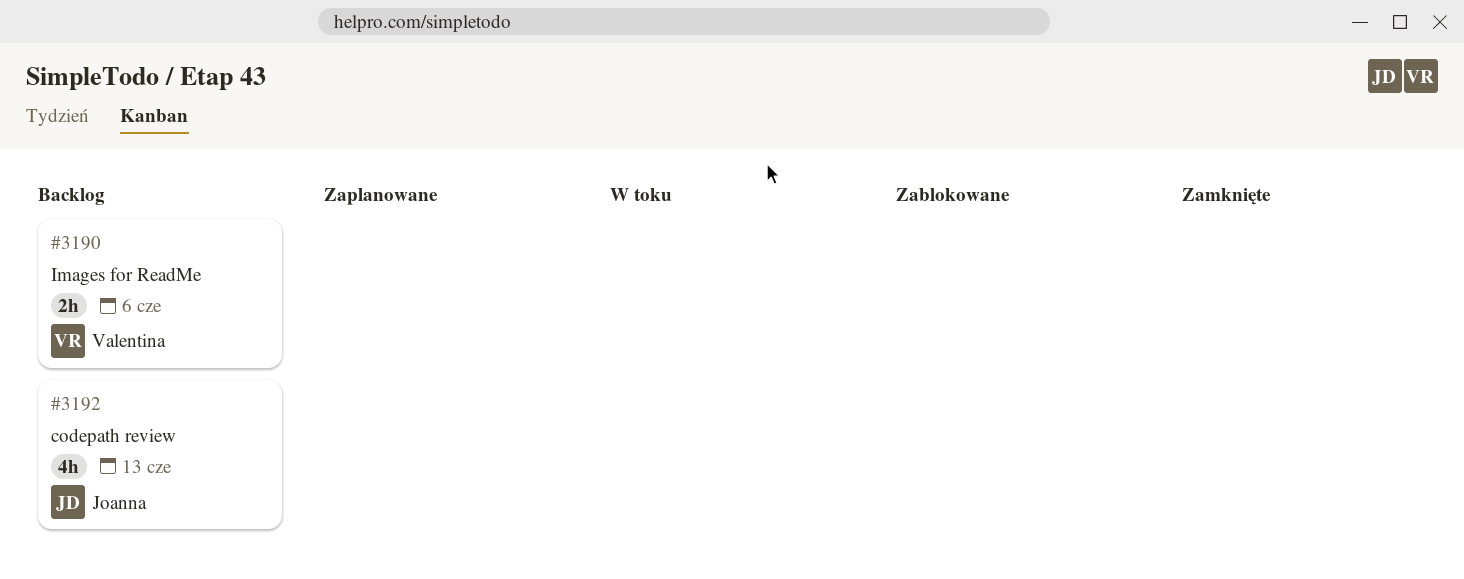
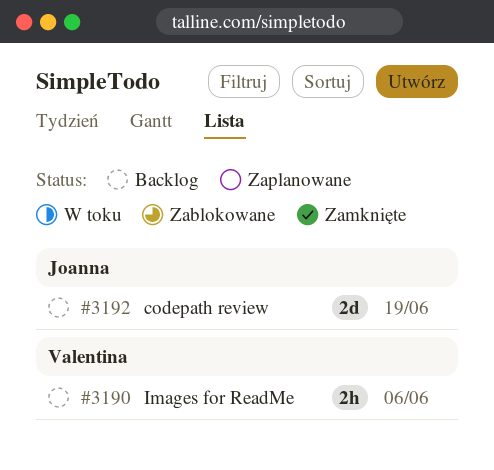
#3192, estimate: 4h -> 2d
#3192, due: Jun 13 -> Jun 19

